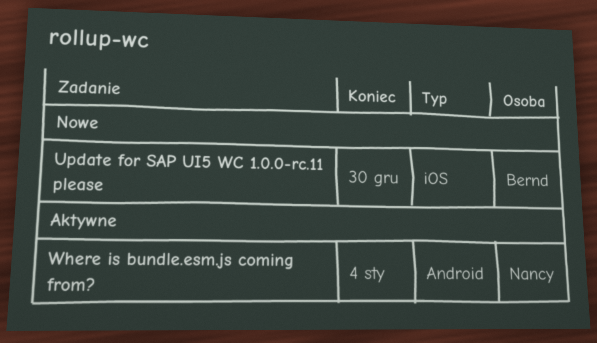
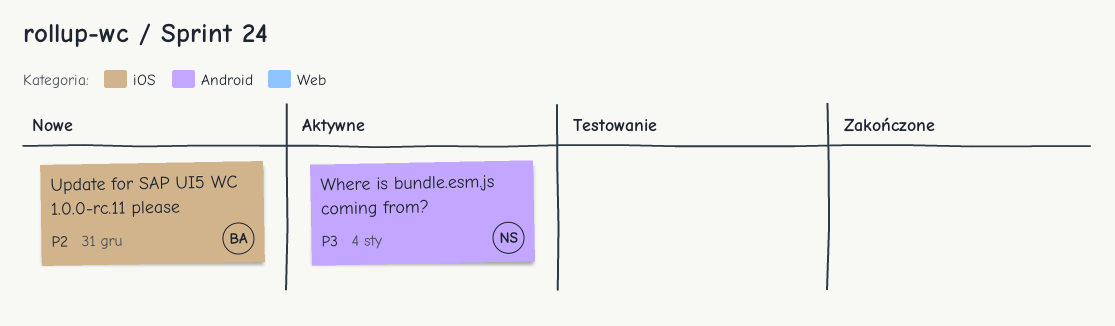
Update for SAP UI5 WC 1.0.0-rc.11 please, due: Dec 30 -> Dec 31

